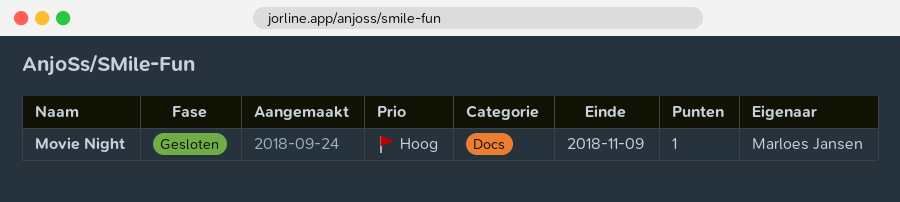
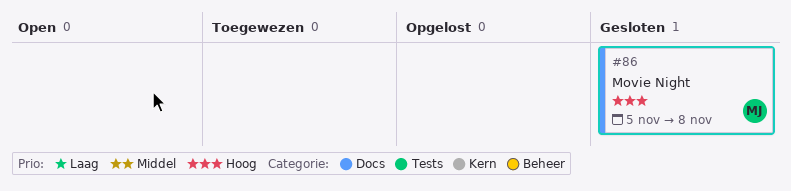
Movie Night, due: Nov 9 -> Nov 8

